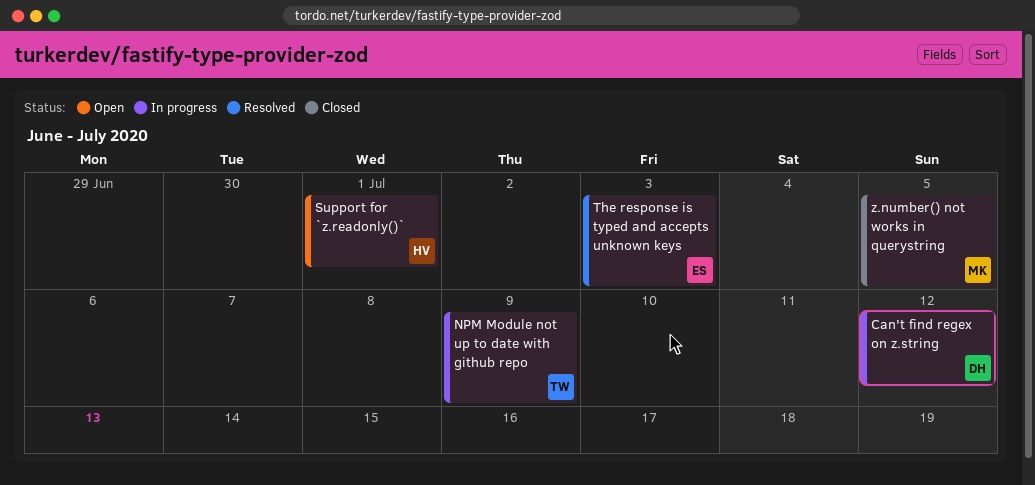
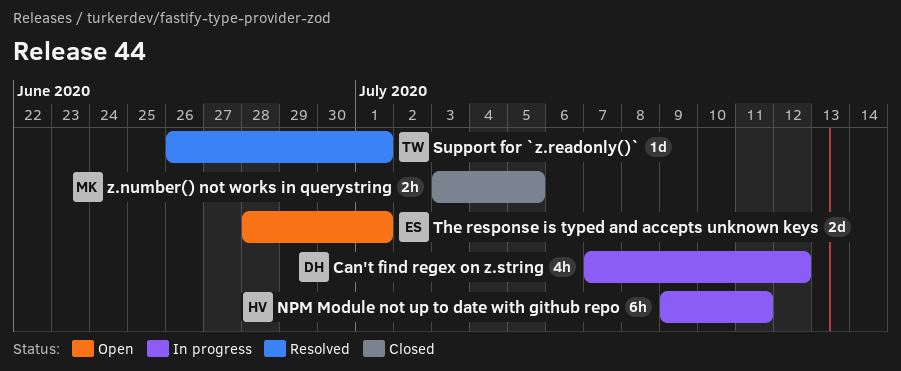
NPM Module not up to date with github repo, owner: TW -> HV
NPM Module not up to date with github repo, due: Jul 9 -> Jul 11
Support for `z.readonly()`, status: Open -> Resolved
Support for `z.readonly()`, owner: HV -> TW
The response is typed and accepts unknown keys, status: Resolved -> Open
The response is typed and accepts unknown keys, due: Jul 3 -> Jul 1

